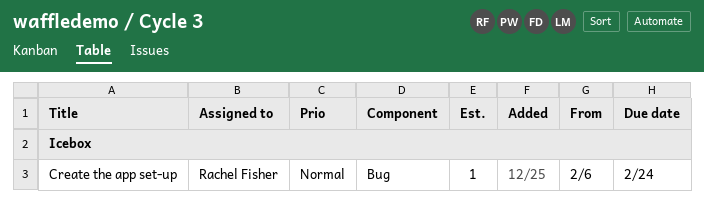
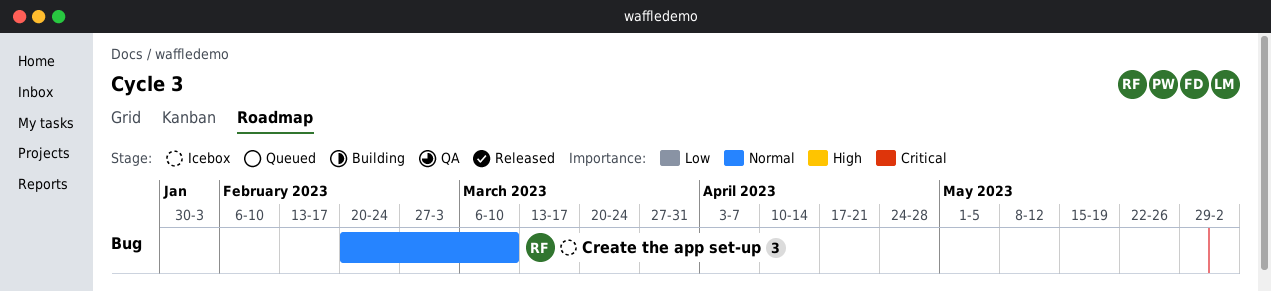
Create the app set-up, estimate: 1 -> 3
Create the app set-up, start: Feb 6 -> Feb 20
Create the app set-up, due: Feb 24 -> Mar 10

